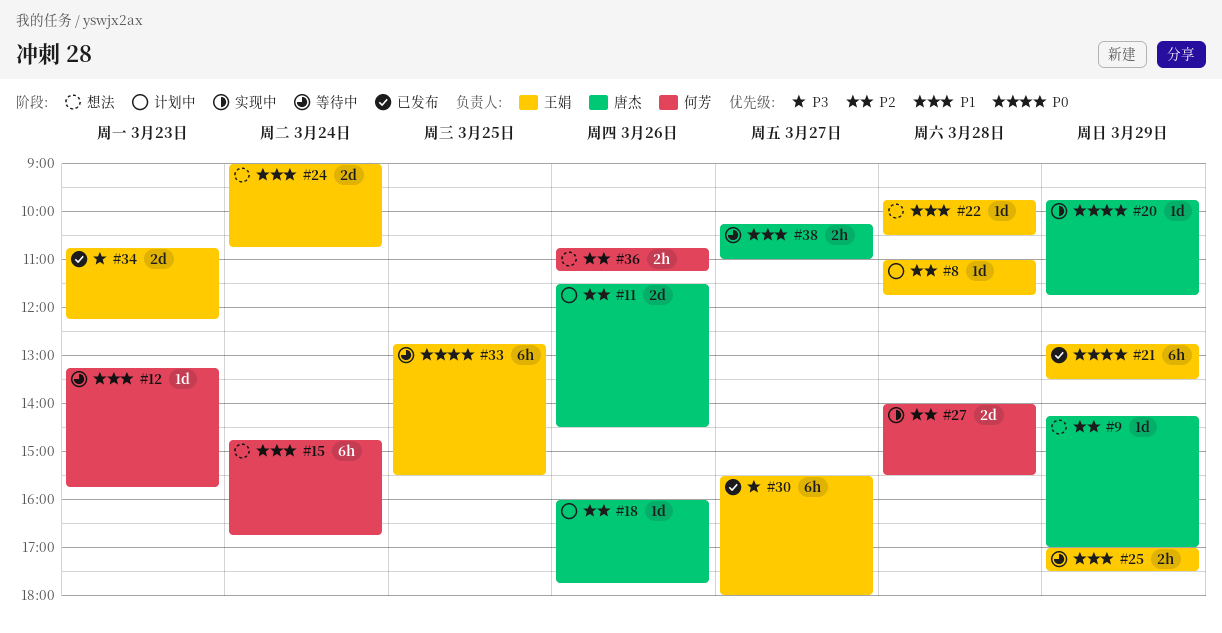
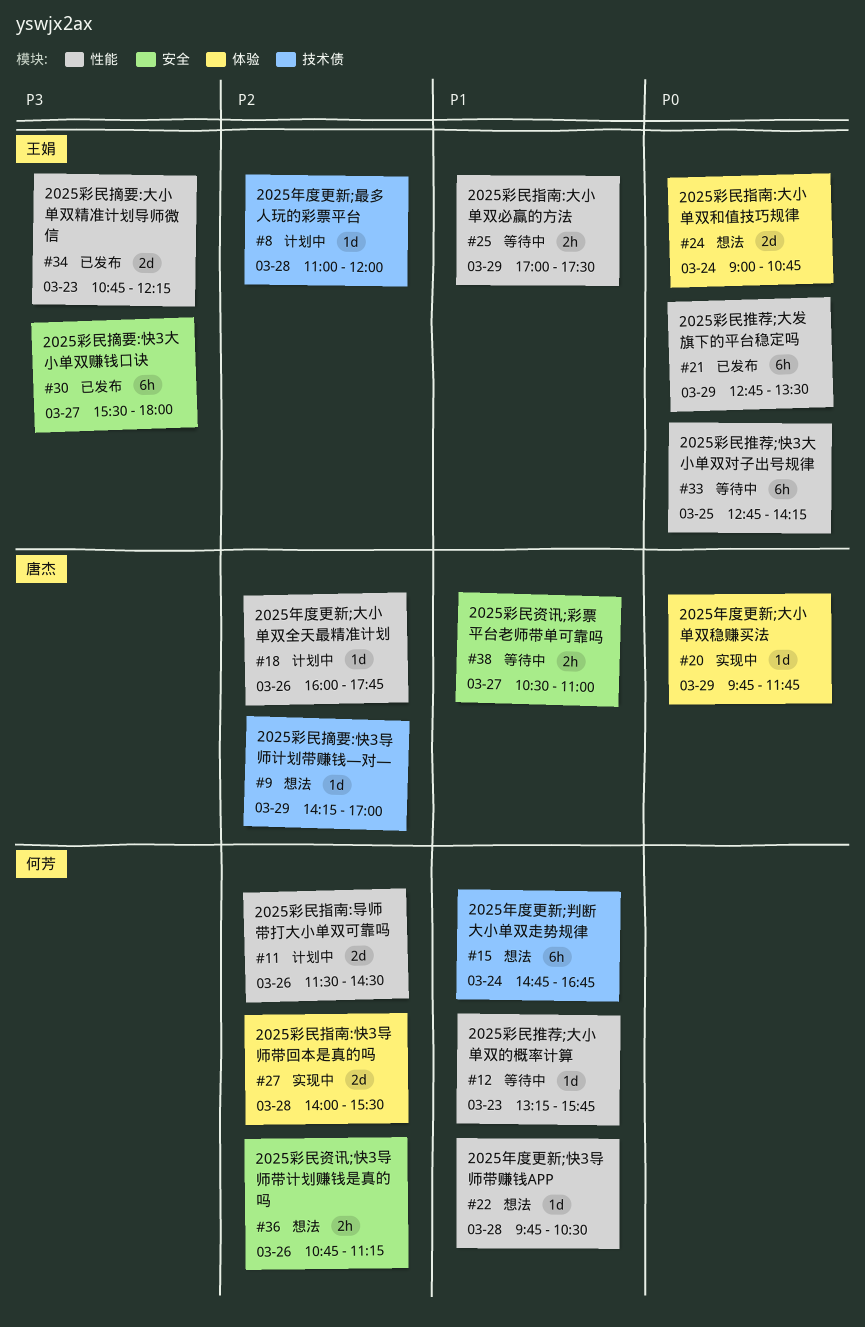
#8, ends: 11:45 -> 12:00
#11, owner: 唐杰 -> 何芳
#22, owner: 王娟 -> 何芳
#24, priority: P1 -> P0
#33, ends: 15:30 -> 14:15
#38, begins: 10:15 -> 10:30

